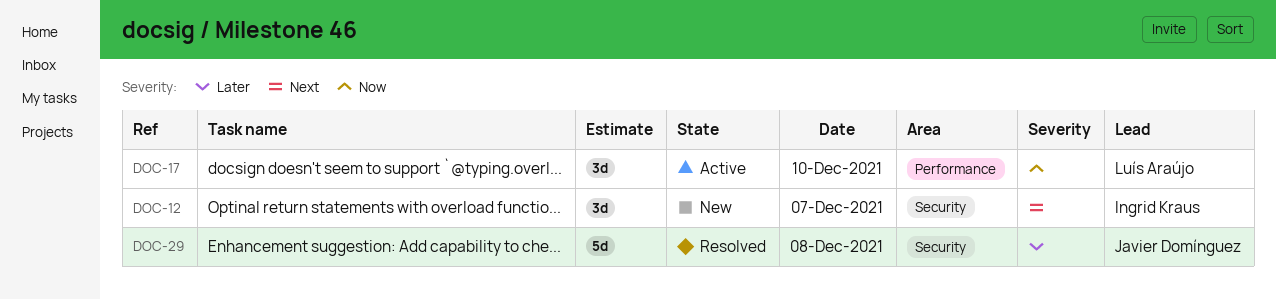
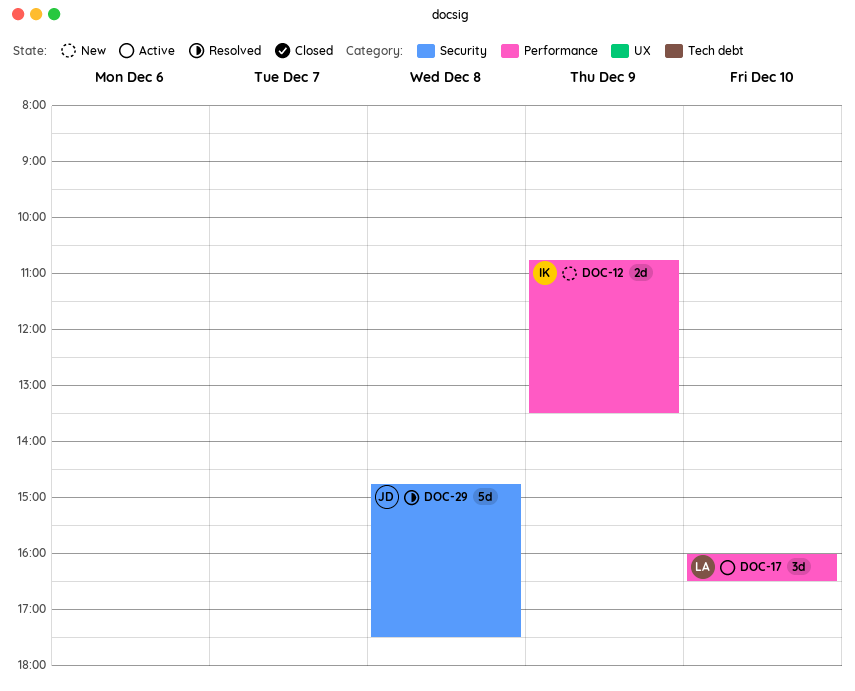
DOC-12, label: Security -> Performance
DOC-12, estimate: 3d -> 2d
DOC-12, day: Dec 7 -> Dec 9

